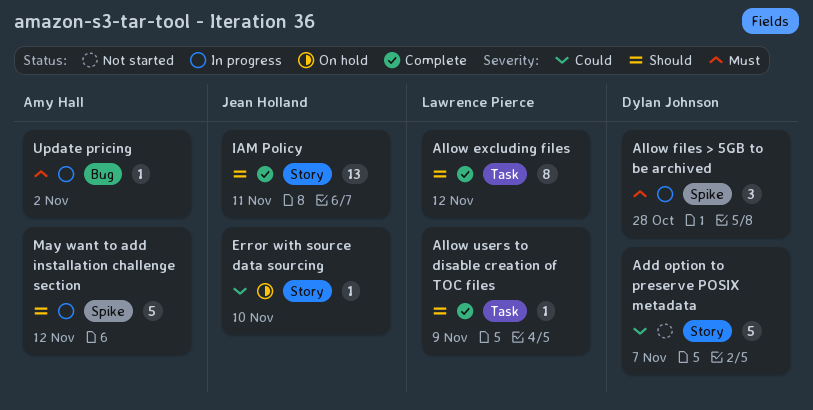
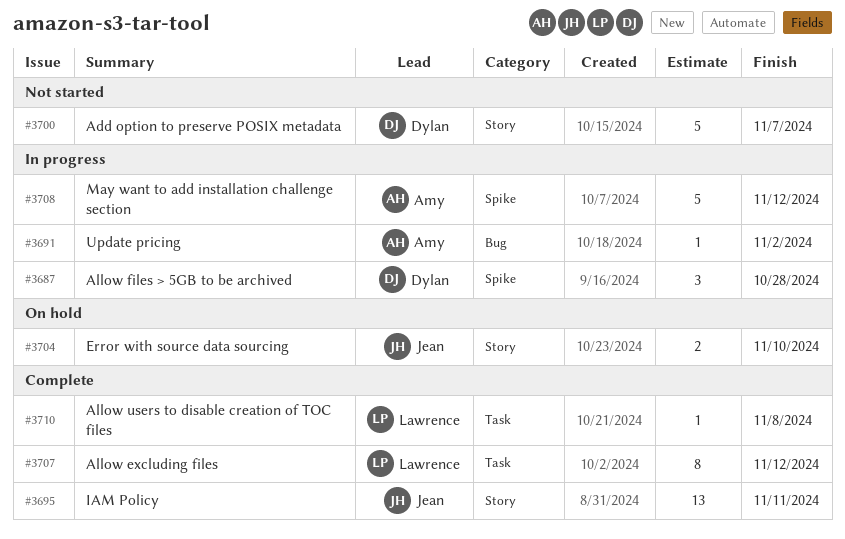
Allow users to disable creation of TOC files, due: Nov 9 -> Nov 8
Error with source data sourcing, estimate: 1 -> 2

